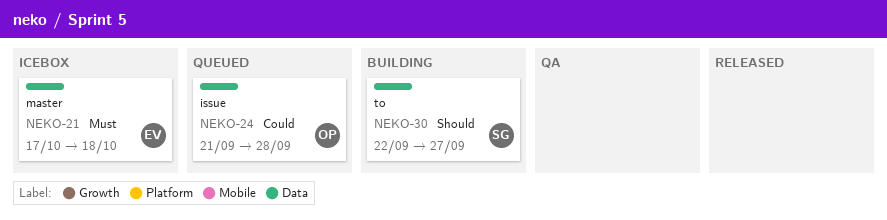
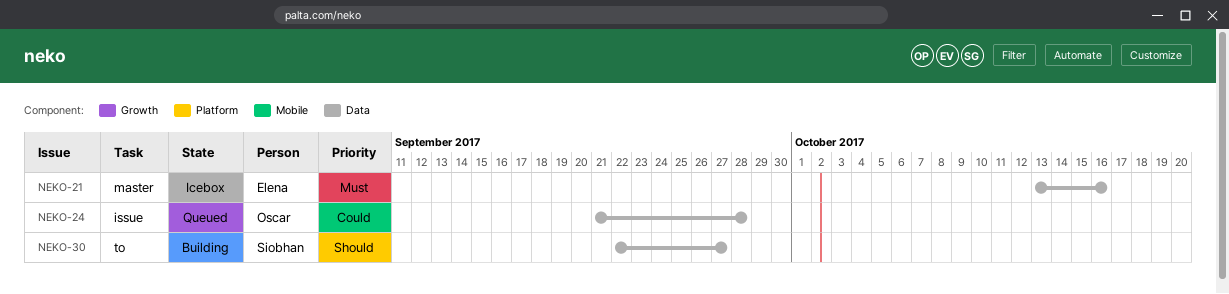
NEKO-21, start: Oct 17 -> Oct 13
NEKO-21, due: Oct 18 -> Oct 16

